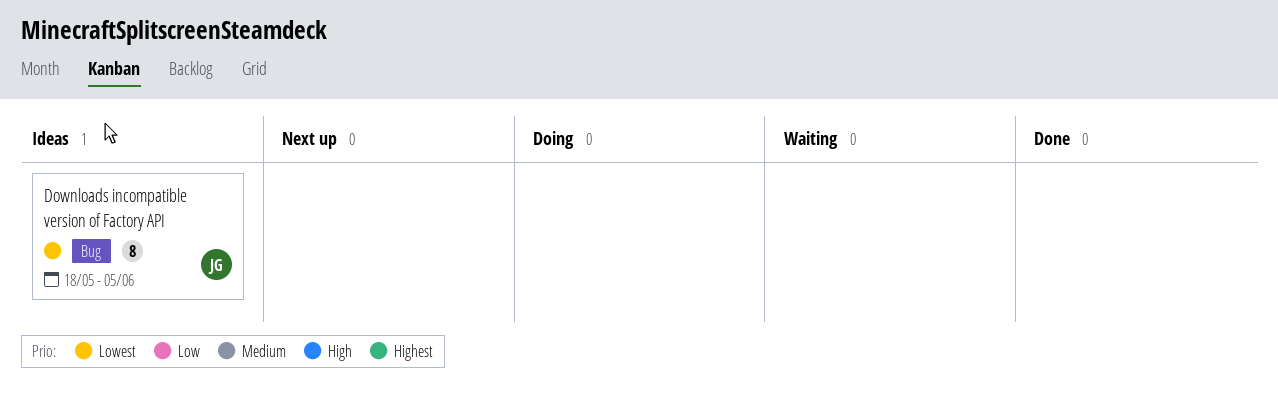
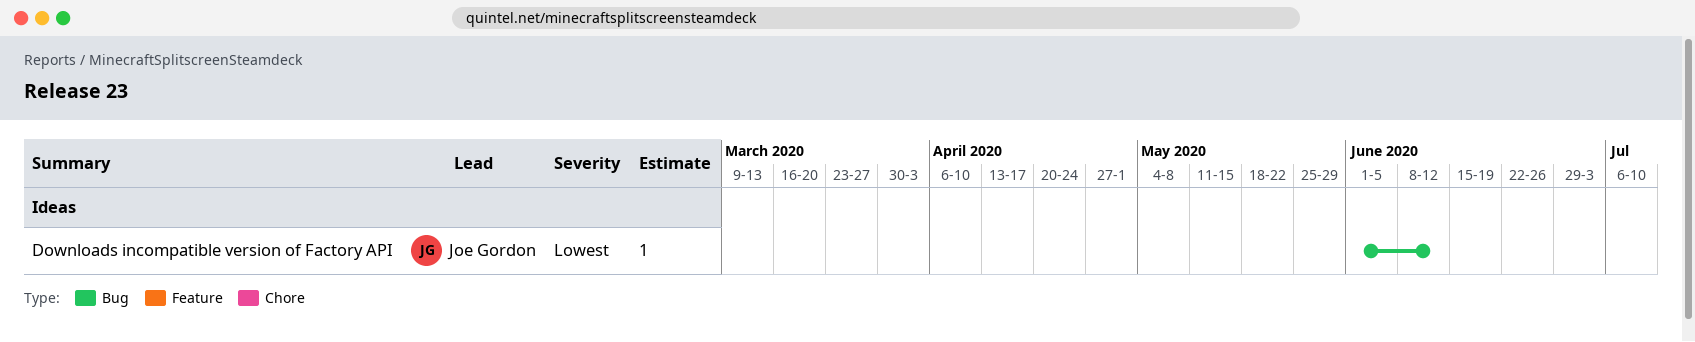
Downloads incompatible version of Factory API, estimate: 8 -> 1
Downloads incompatible version of Factory API, start: May 18 -> Jun 1
Downloads incompatible version of Factory API, due: Jun 5 -> Jun 12

